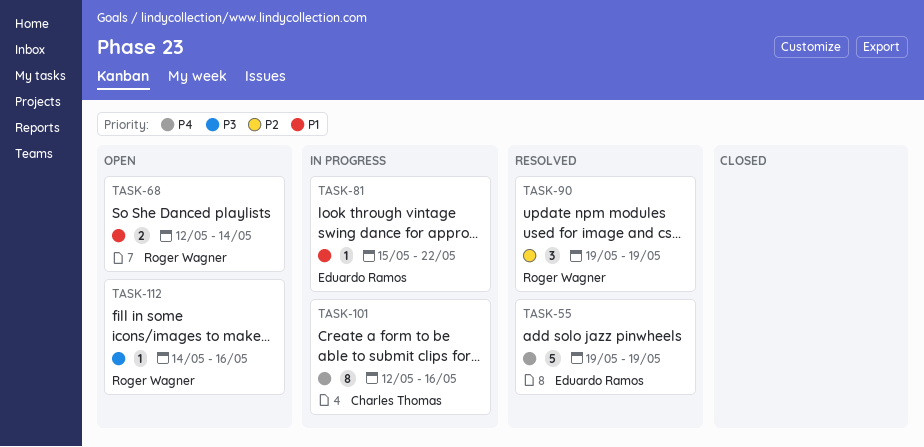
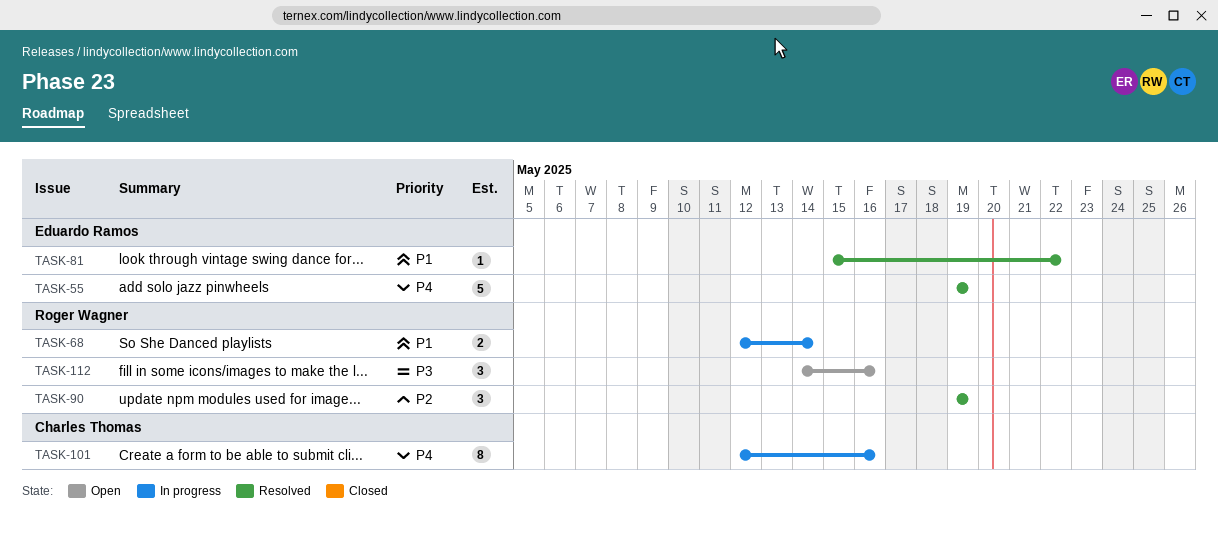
TASK-68, status: Open -> In progress
TASK-81, status: In progress -> Resolved
TASK-112, estimate: 1 -> 3

